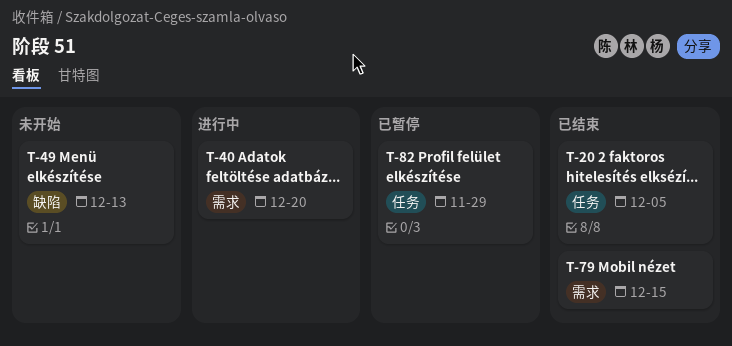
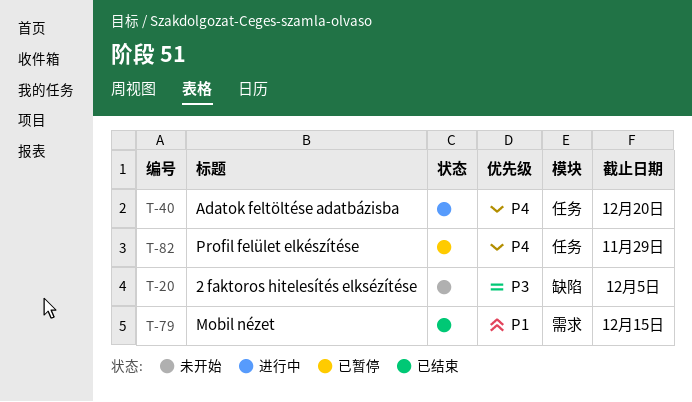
T-20, status: 已结束 -> 未开始
T-20, label: 任务 -> 缺陷
T-40, label: 需求 -> 任务
T-49: present -> none

